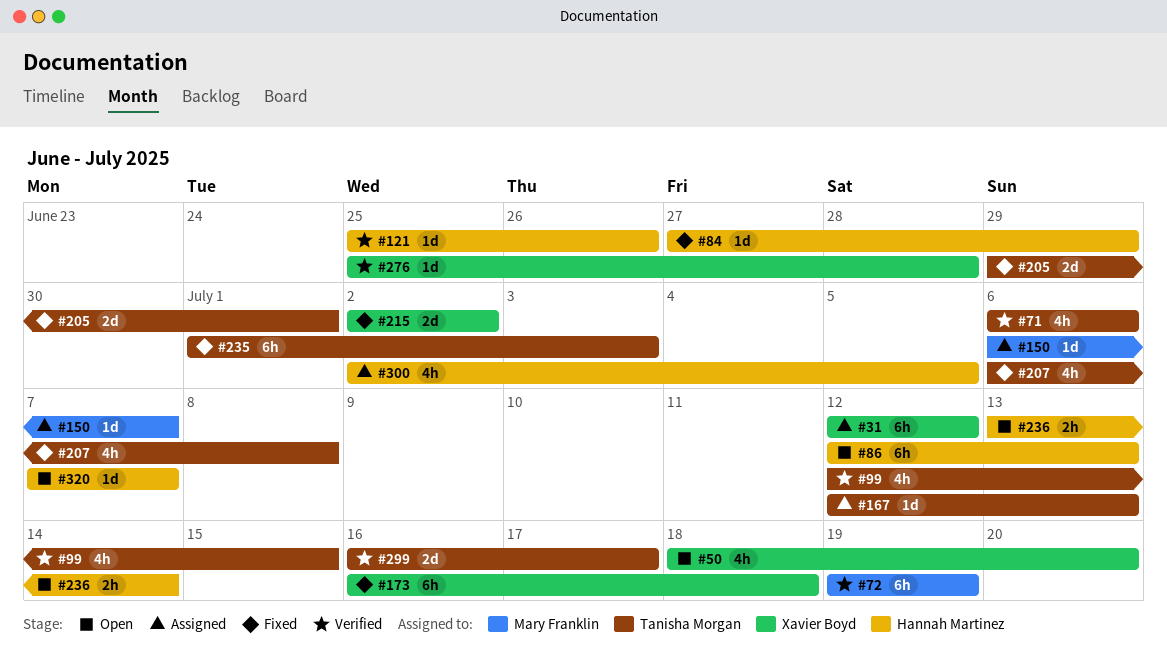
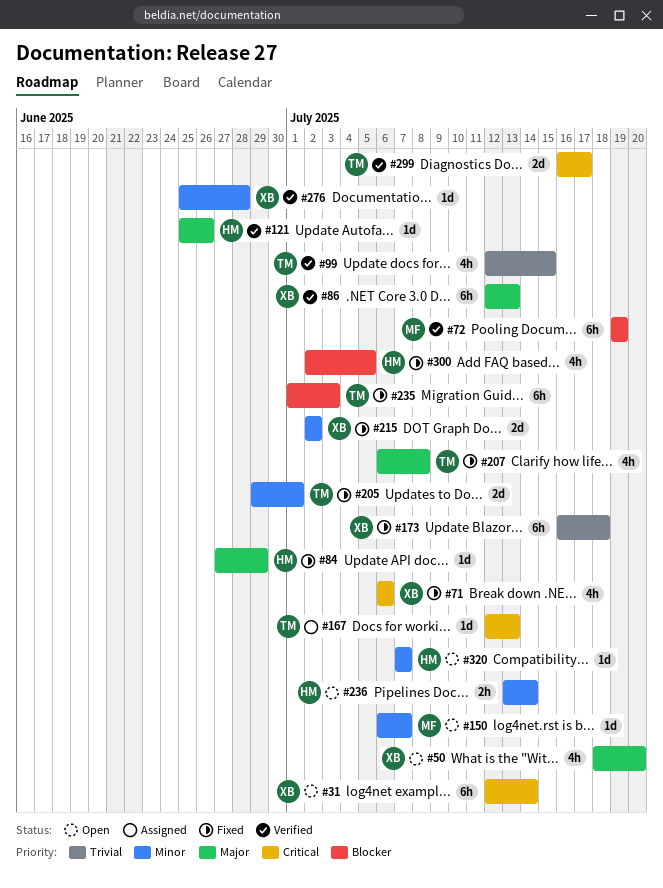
#31, status: Assigned -> Open
#31, due: Jul 12 -> Jul 14
#71, status: Verified -> Fixed
#71, owner: Tanisha Morgan -> Xavier Boyd
#86, status: Open -> Verified
#86, owner: Hannah Martinez -> Xavier Boyd
#150, status: Assigned -> Open
#300, status: Assigned -> Fixed

